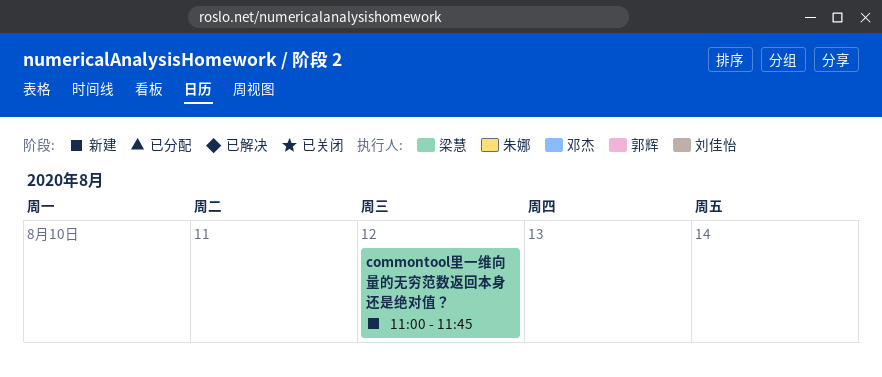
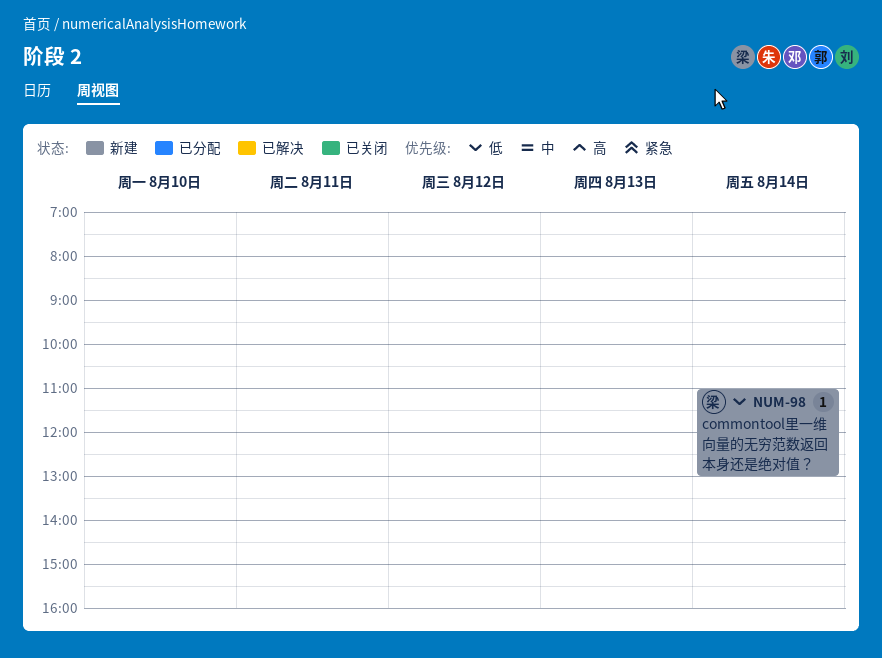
commontool里一维向量的无穷范数返回本身还是绝对值？, day: Aug 12 -> Aug 14
commontool里一维向量的无穷范数返回本身还是绝对值？, ends: 11:45 -> 13:00

